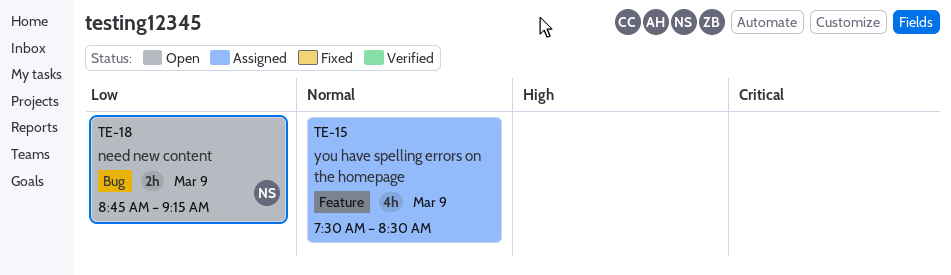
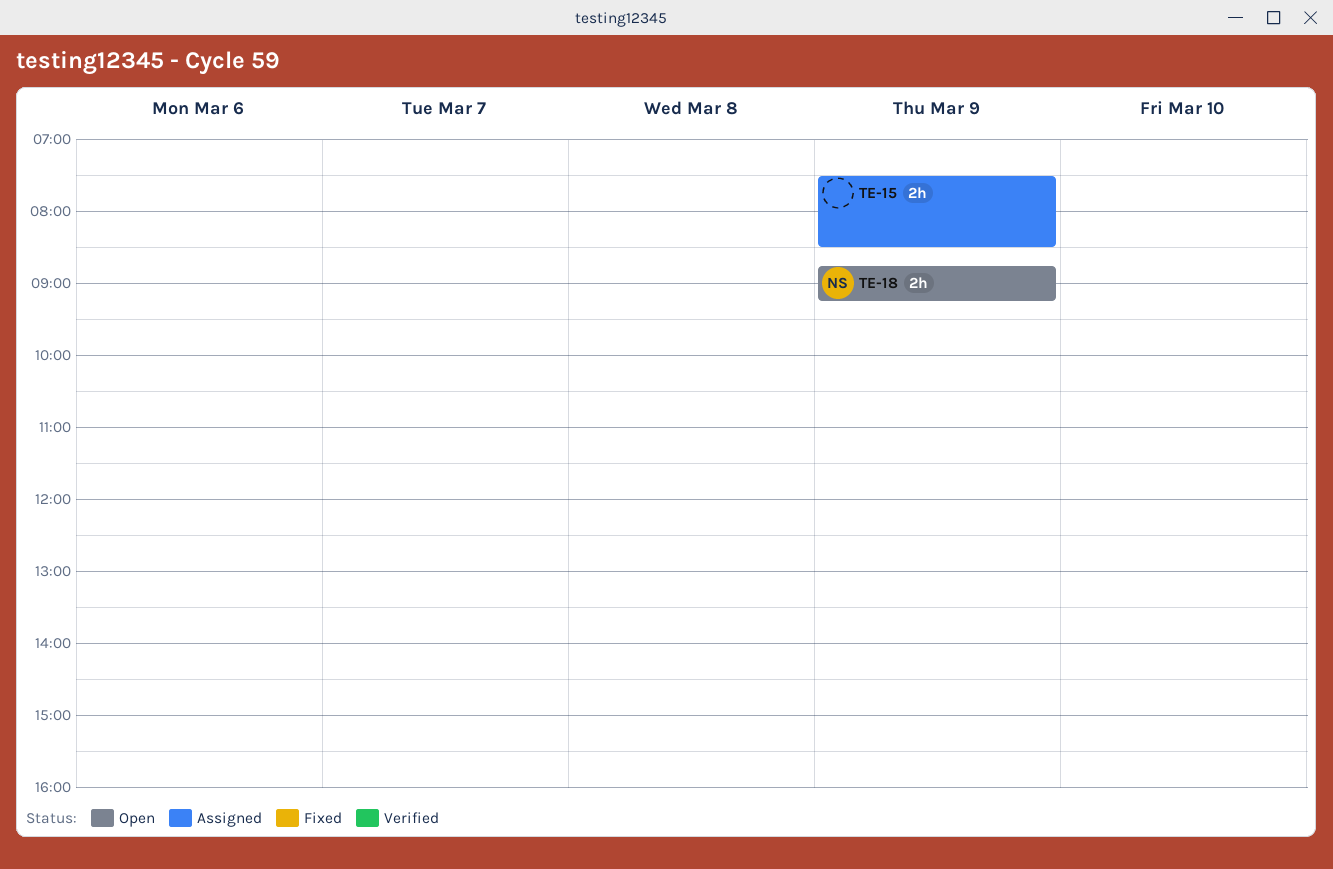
TE-15, estimate: 4h -> 2h

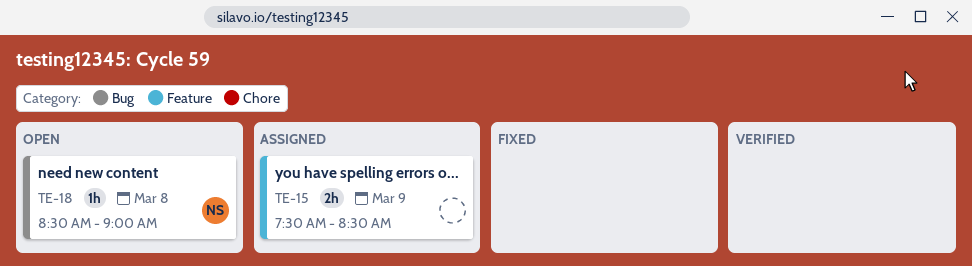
TE-18, estimate: 2h -> 1h
TE-18, day: Mar 9 -> Mar 8
TE-18, begins: 08:45 -> 08:30
TE-18, ends: 09:15 -> 09:00

